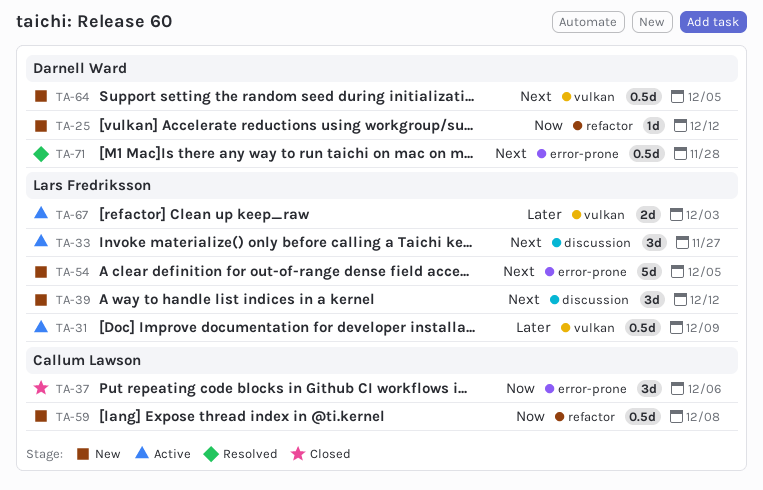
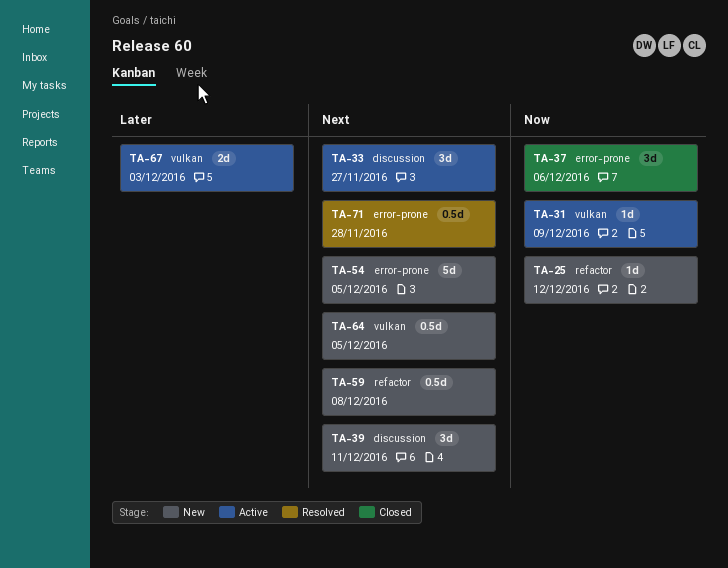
TA-31, priority: Later -> Now
TA-31, estimate: 0.5d -> 1d
TA-39, due: Dec 12 -> Dec 11
TA-59, priority: Now -> Next

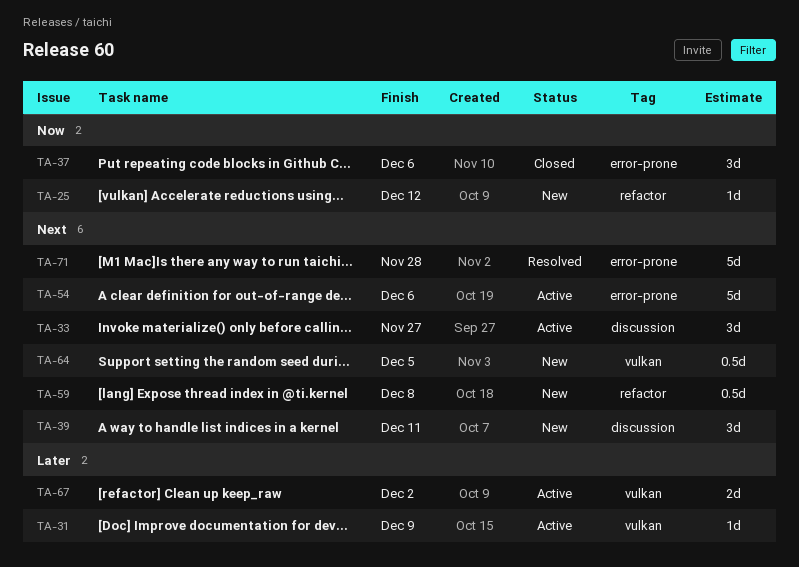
TA-31, priority: Now -> Later
TA-54, status: New -> Active
TA-54, due: Dec 5 -> Dec 6
TA-67, due: Dec 3 -> Dec 2
TA-71, estimate: 0.5d -> 5d

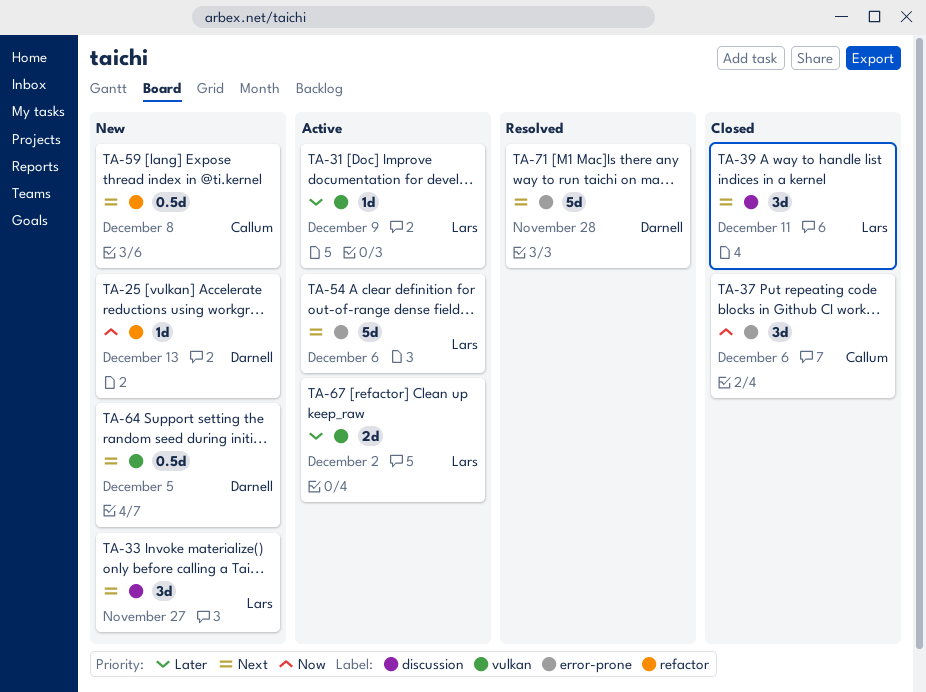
TA-25, due: Dec 12 -> Dec 13
TA-33, status: Active -> New
TA-39, status: New -> Closed

